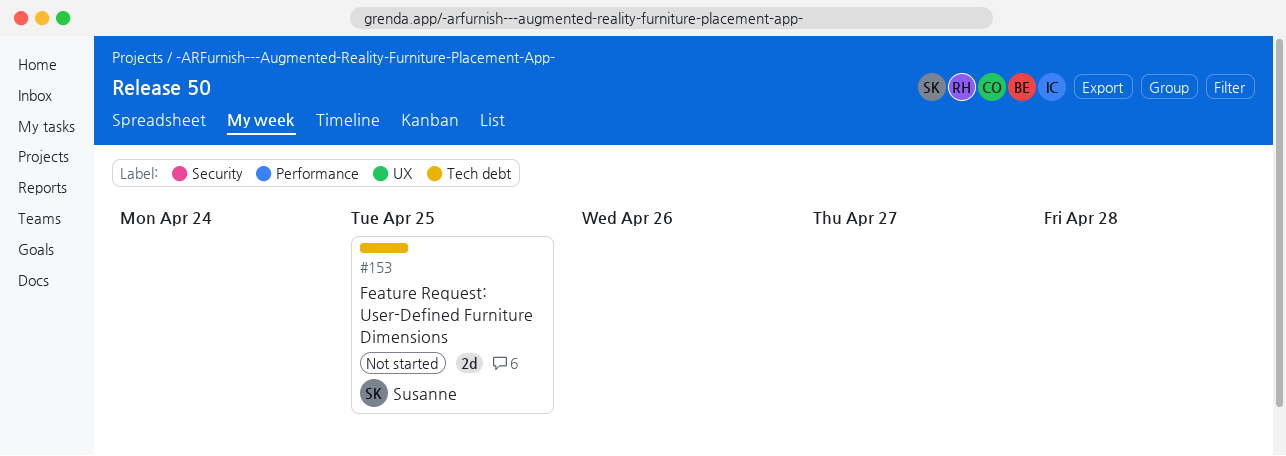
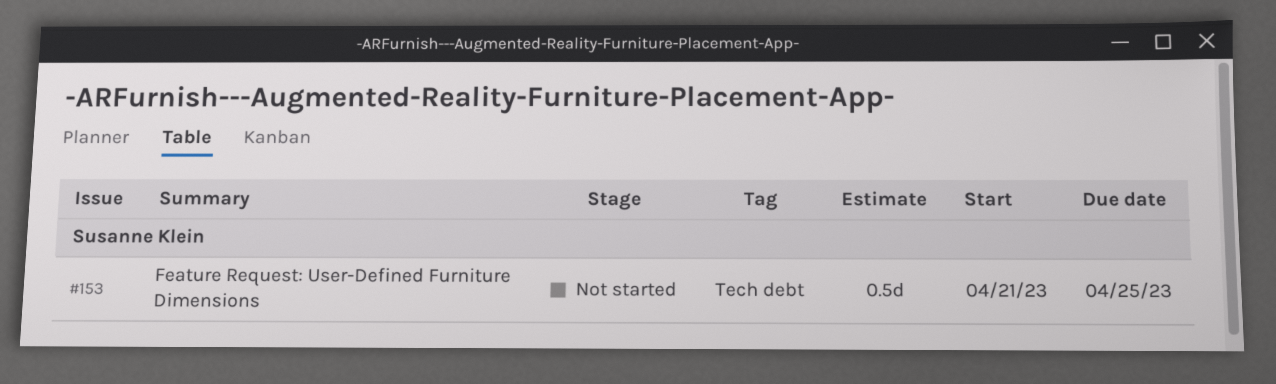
#153, estimate: 2d -> 0.5d

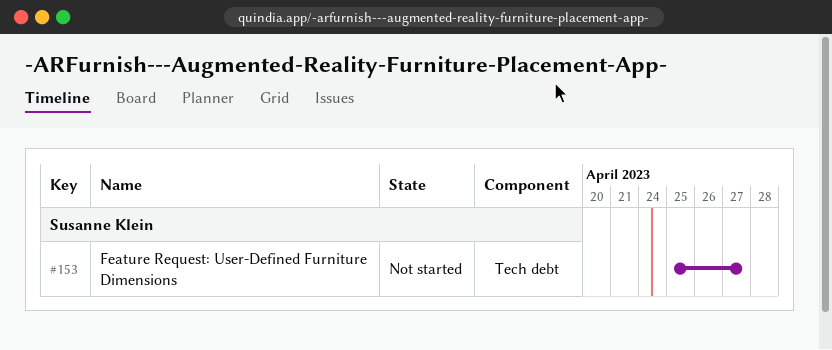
#153, start: Apr 21 -> Apr 25
#153, due: Apr 25 -> Apr 27

